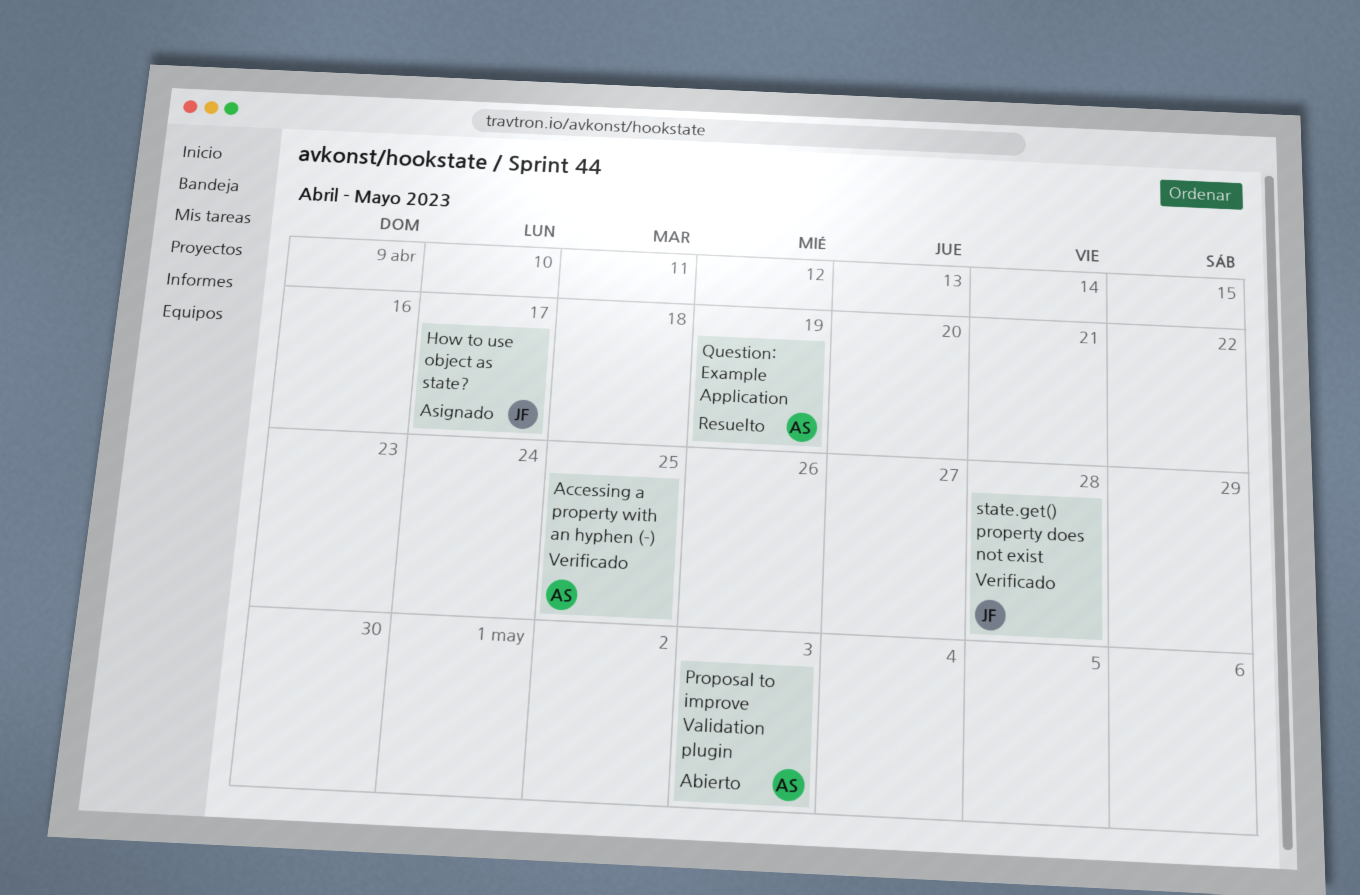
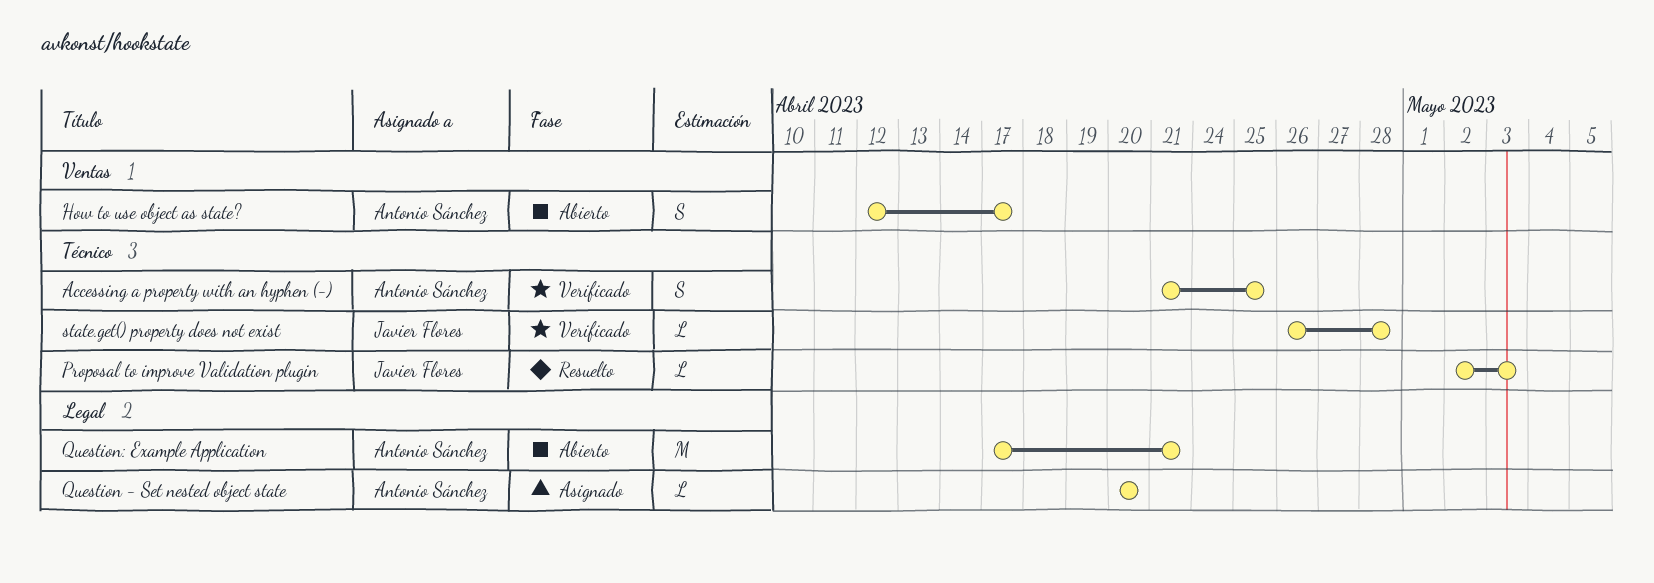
How to use object as state?, status: Asignado -> Abierto
How to use object as state?, owner: Javier Flores -> Antonio Sánchez
Proposal to improve Validation plugin, status: Abierto -> Resuelto
Proposal to improve Validation plugin, owner: Antonio Sánchez -> Javier Flores
Question - Set nested object state: none -> present
Question: Example Application, status: Resuelto -> Abierto
Question: Example Application, due: Apr 19 -> Apr 21

